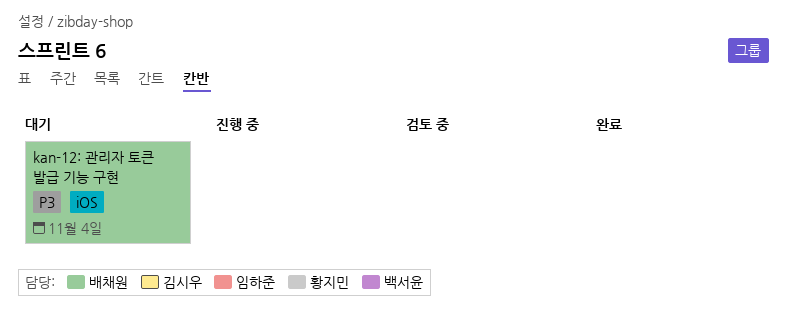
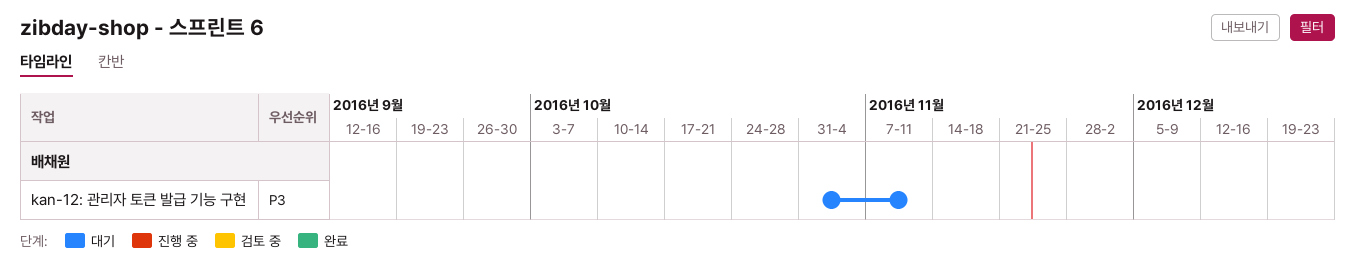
kan-12: 관리자 토큰 발급 기능 구현, due: Nov 4 -> Nov 11

